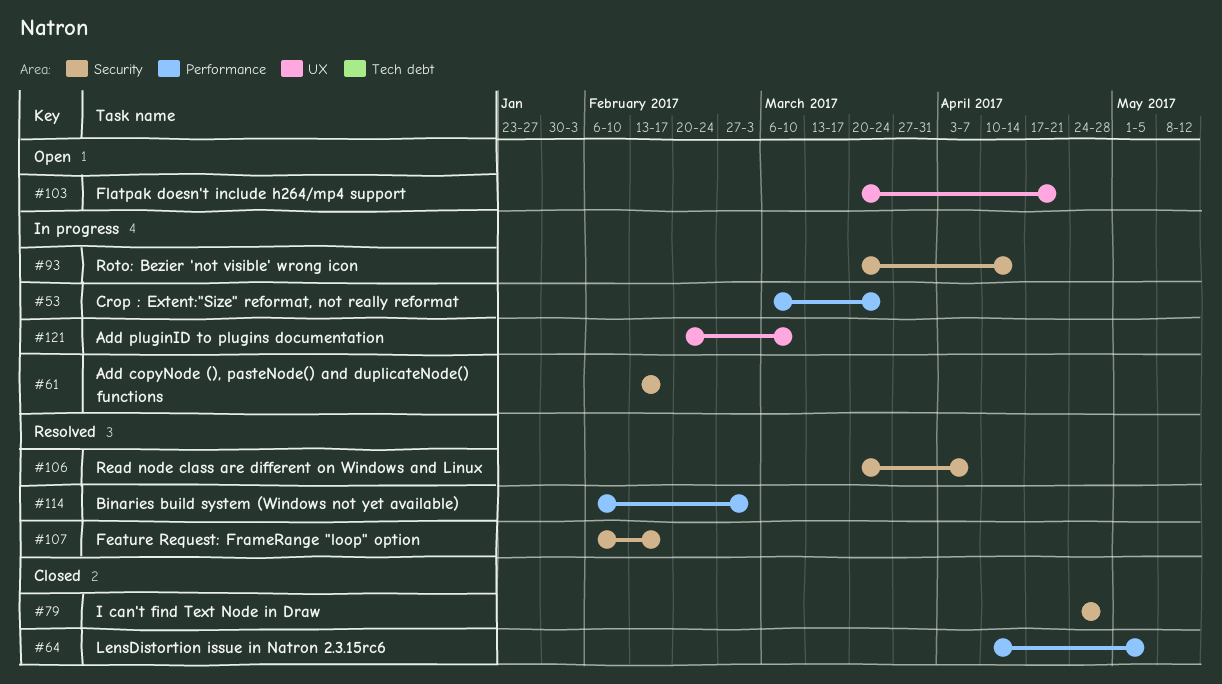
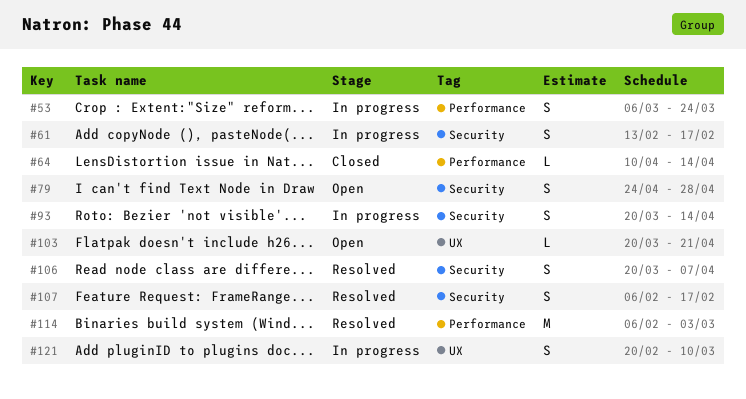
#64, due: May 5 -> Apr 14
#79, status: Closed -> Open

